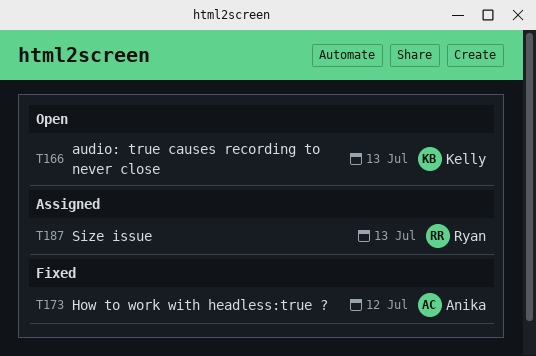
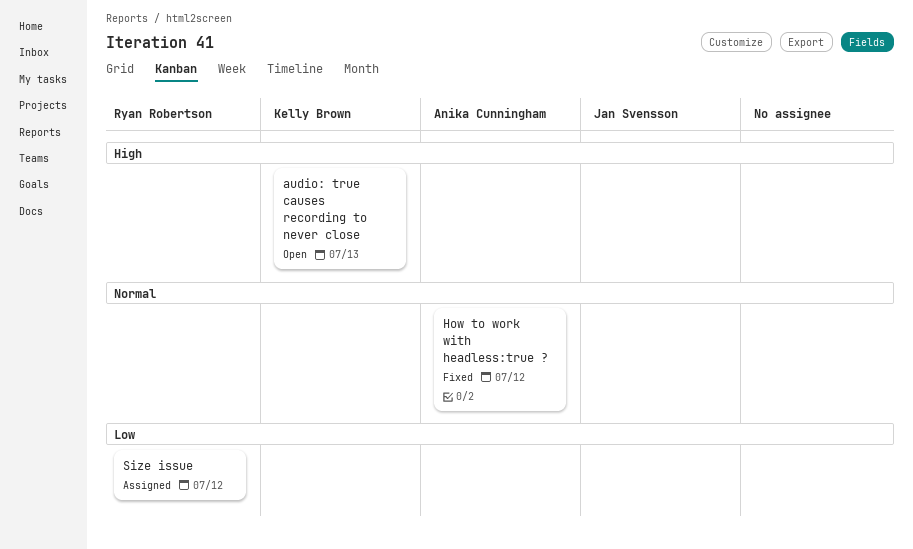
Size issue, due: Jul 13 -> Jul 12

